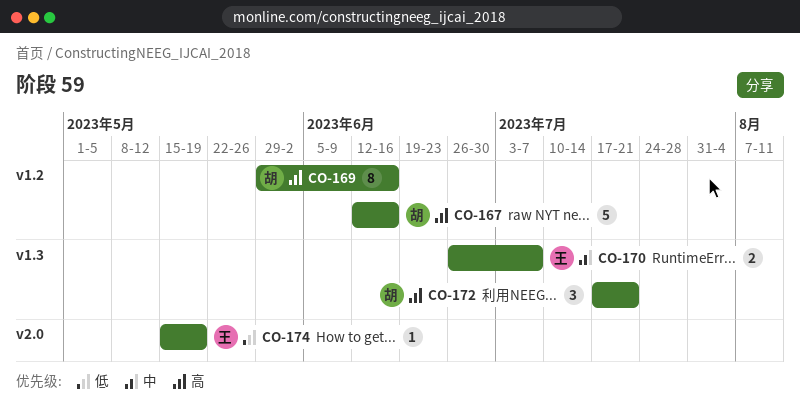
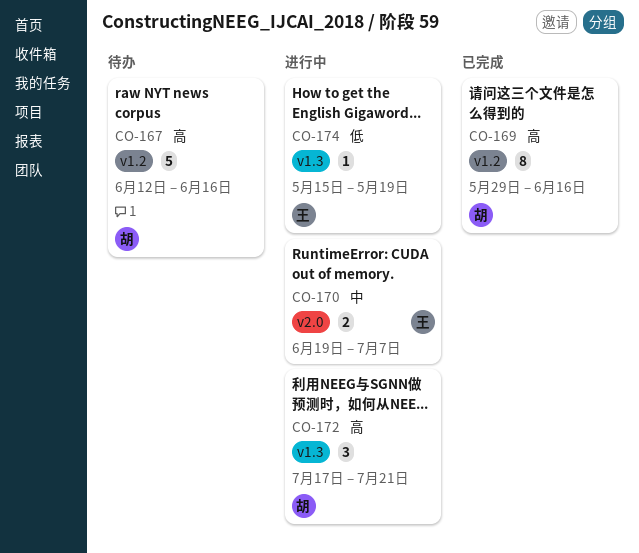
CO-170, label: v1.3 -> v2.0
CO-170, start: Jun 26 -> Jun 19
CO-174, label: v2.0 -> v1.3

